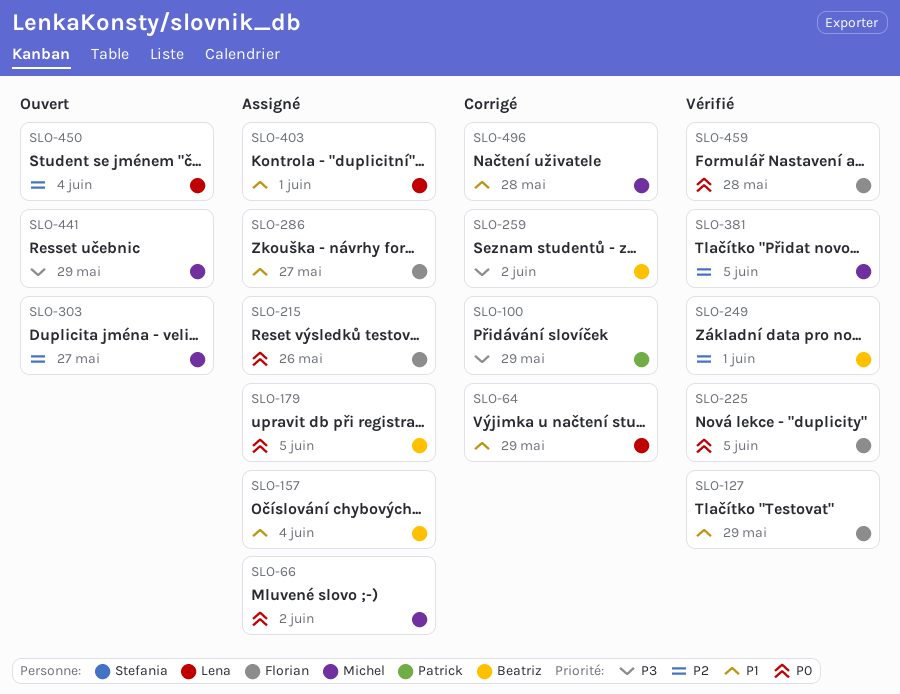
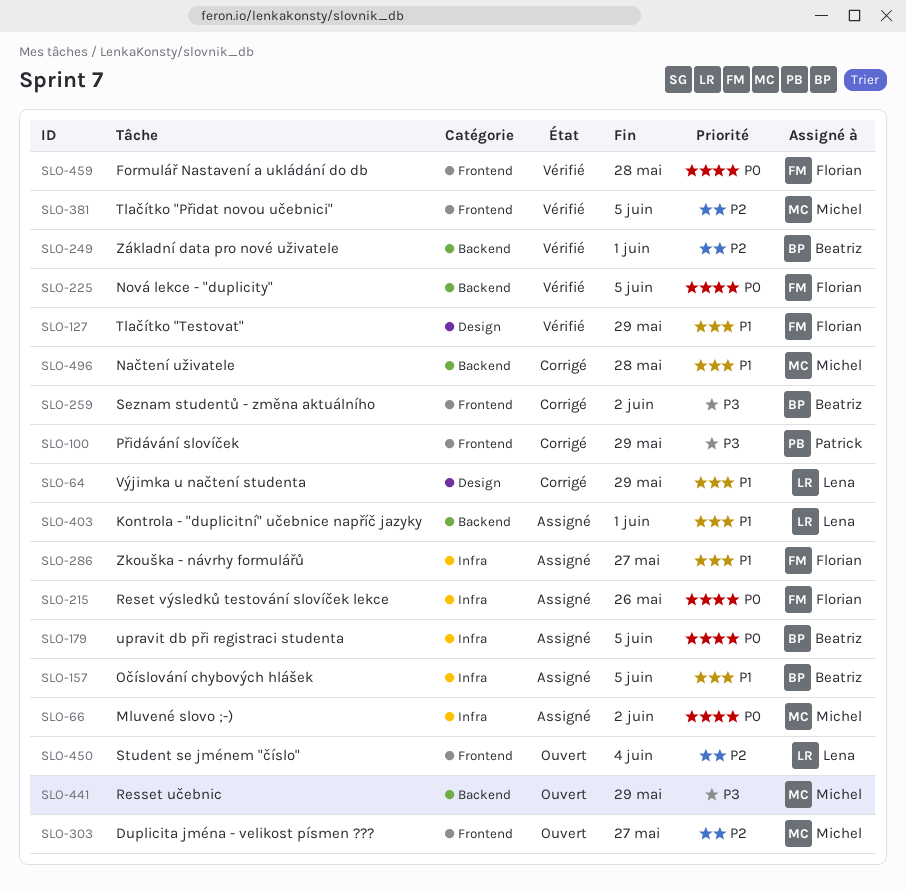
SLO-157, due: Jun 4 -> Jun 5

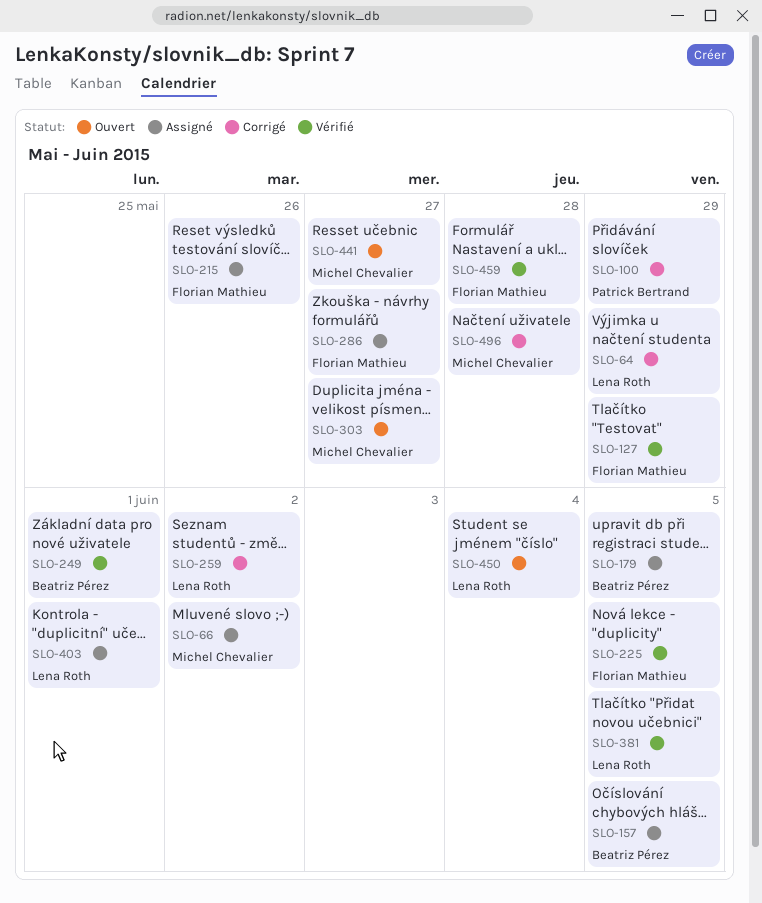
SLO-259, owner: Beatriz Pérez -> Lena Roth
SLO-381, owner: Michel Chevalier -> Lena Roth
SLO-441, due: May 29 -> May 27

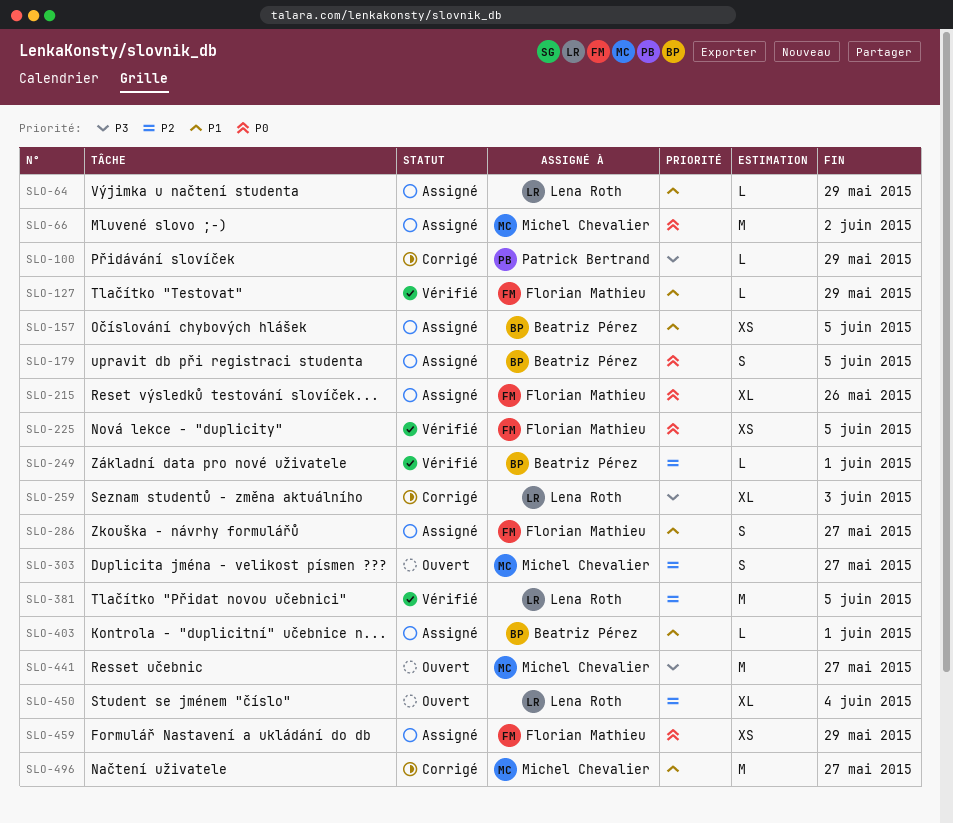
SLO-64, status: Corrigé -> Assigné
SLO-259, due: Jun 2 -> Jun 3
SLO-403, owner: Lena Roth -> Beatriz Pérez
SLO-459, status: Vérifié -> Assigné
SLO-459, due: May 28 -> May 29
SLO-496, due: May 28 -> May 27

